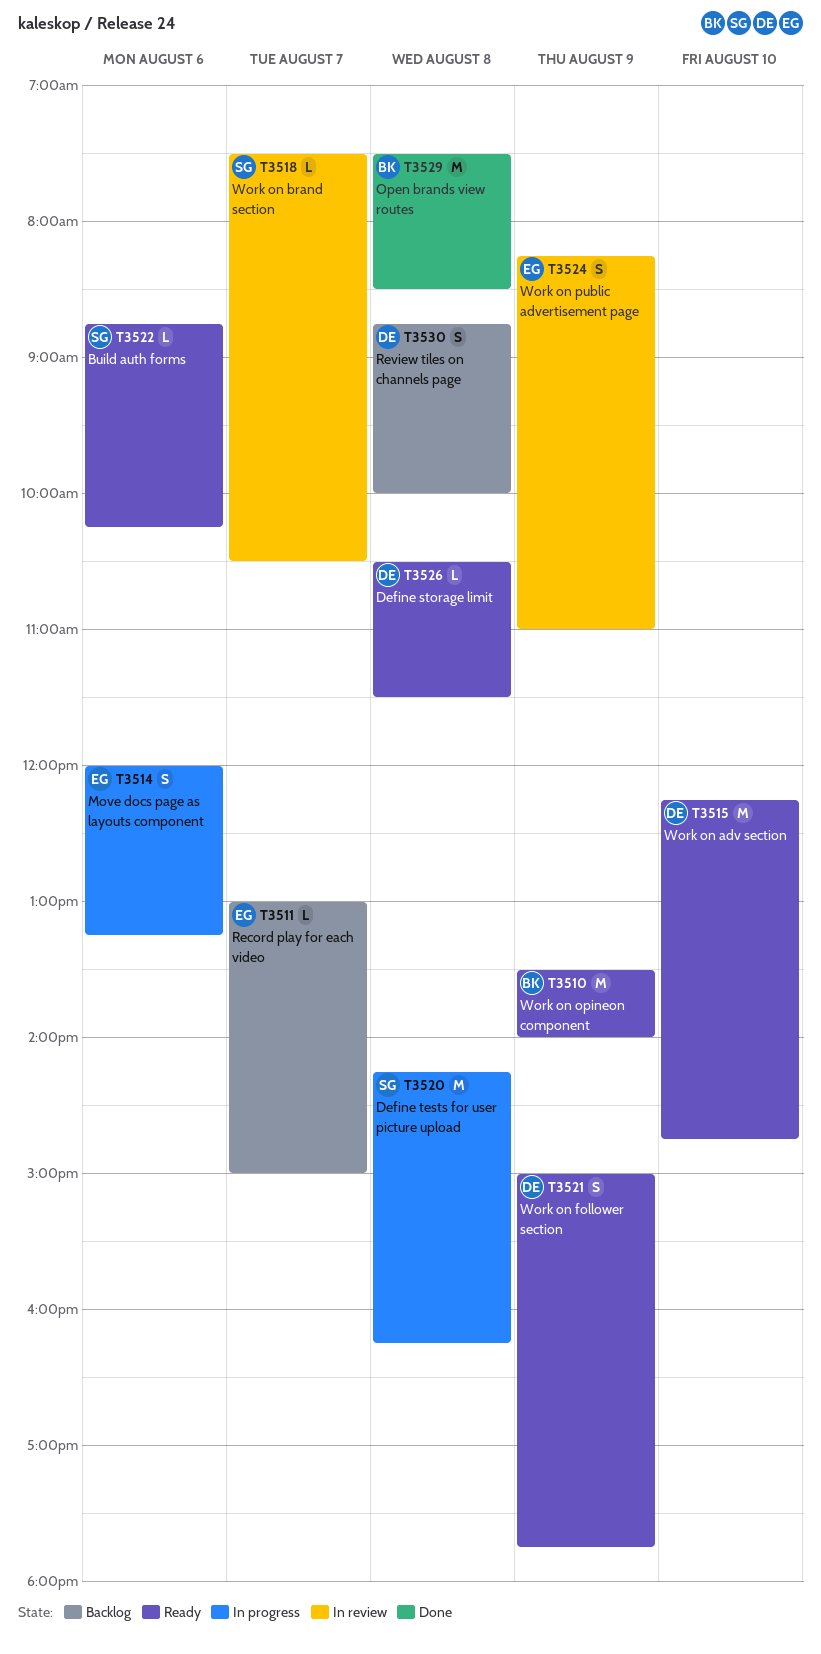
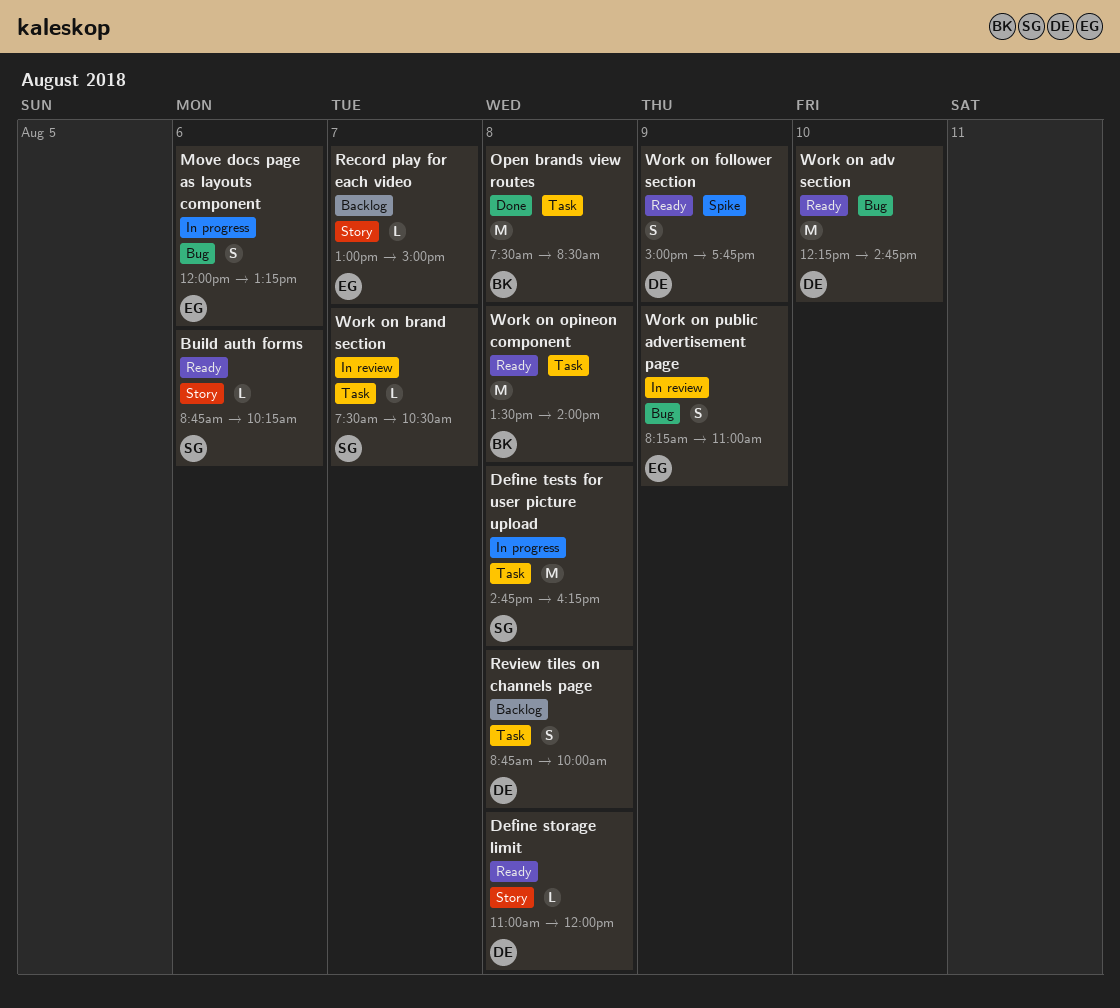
Define storage limit, begins: 10:30 -> 11:00
Define storage limit, ends: 11:30 -> 12:00
Define tests for user picture upload, begins: 14:15 -> 14:45
Work on opineon component, day: Aug 9 -> Aug 8

